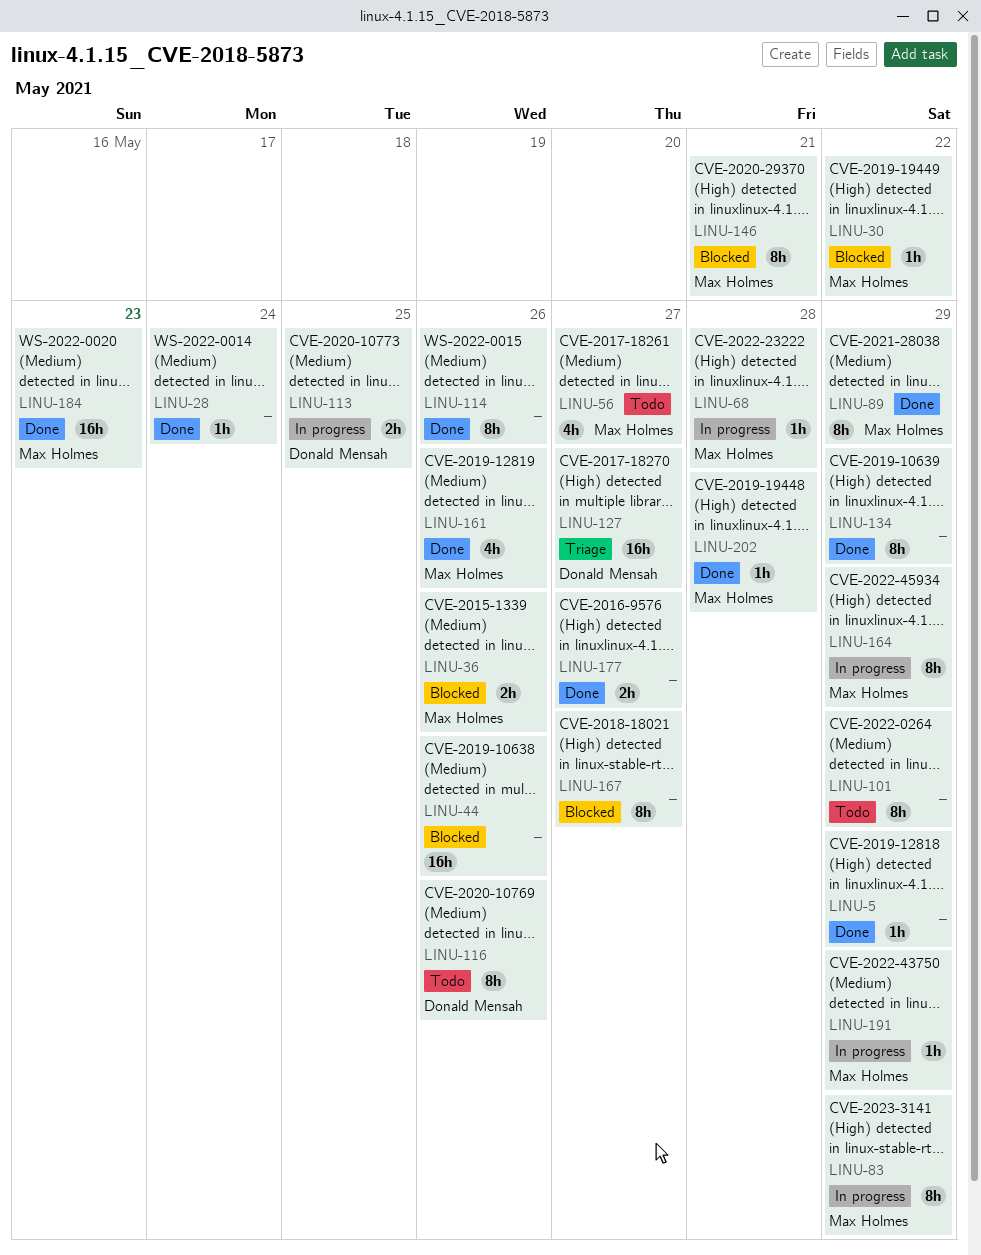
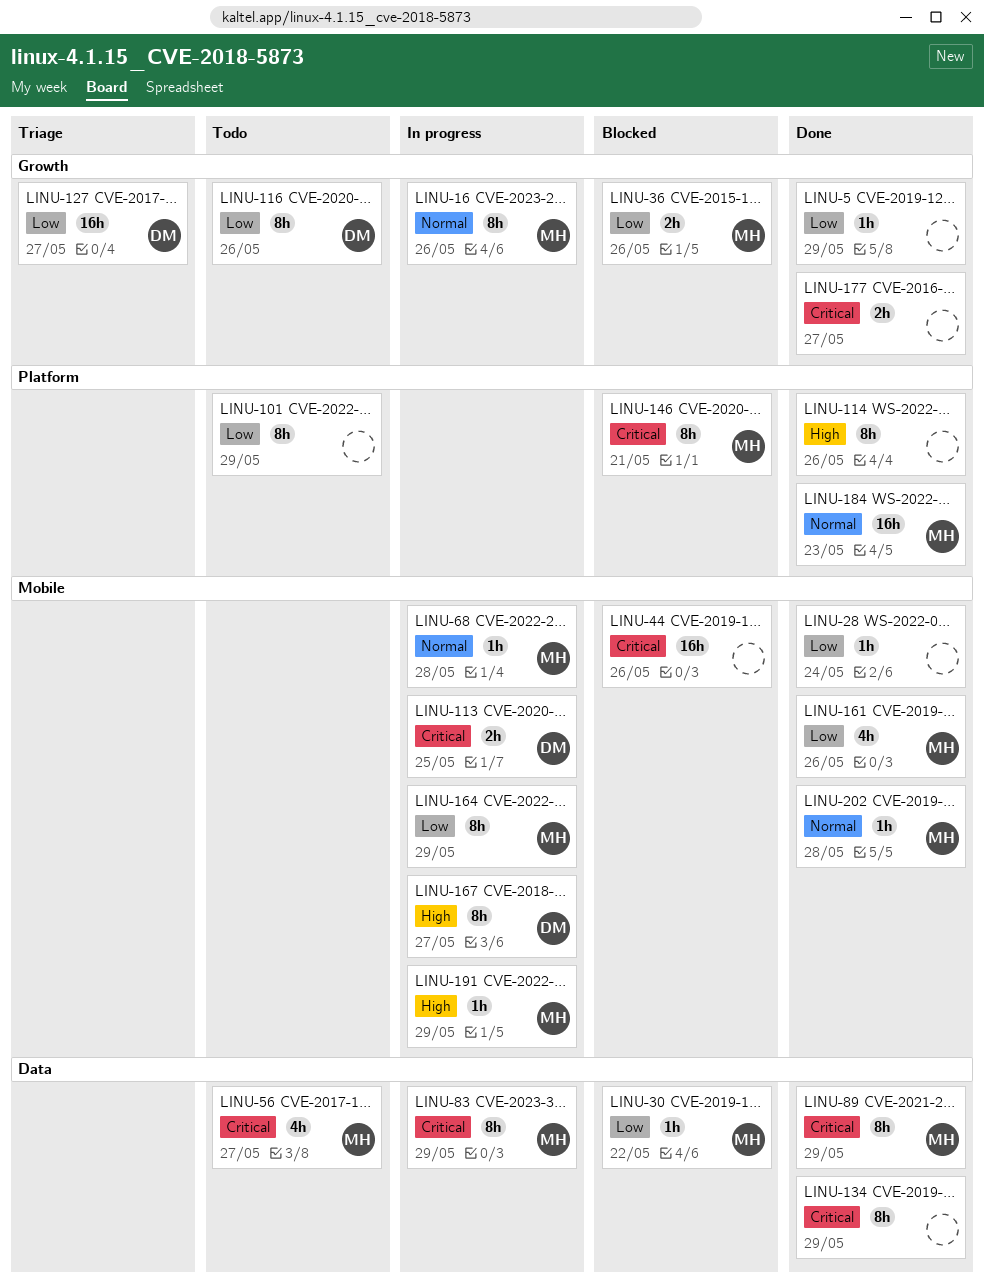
LINU-16: none -> present
LINU-167, status: Blocked -> In progress
LINU-167, owner: none -> Donald Mensah

